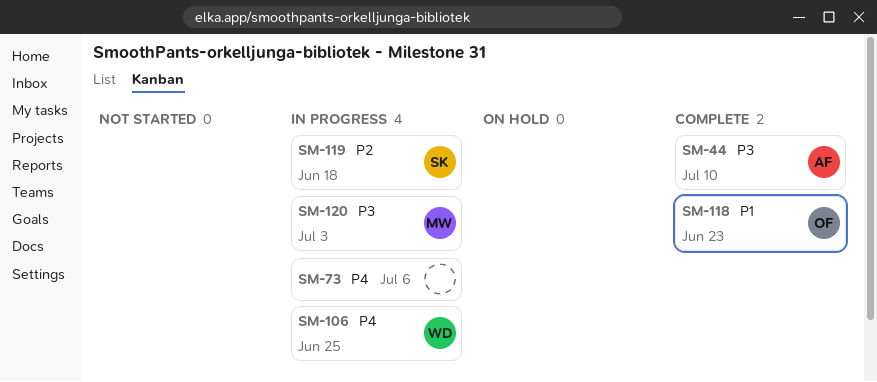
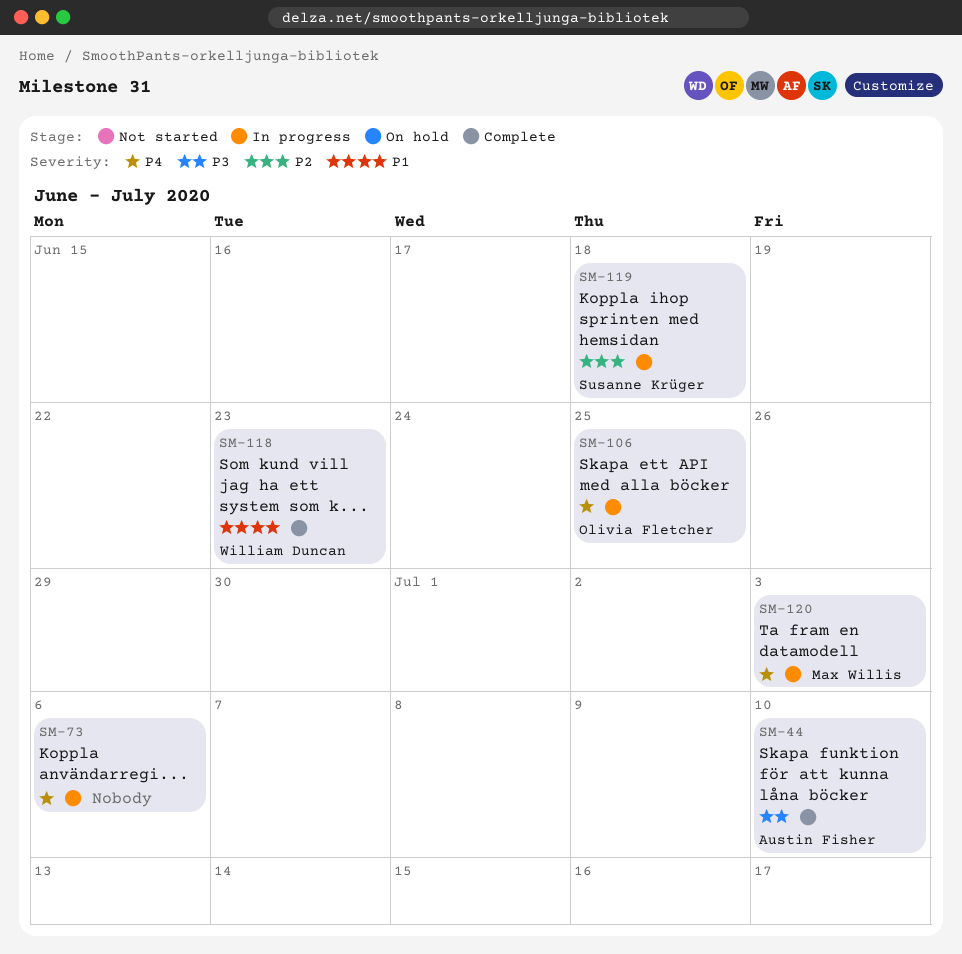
SM-106, owner: William Duncan -> Olivia Fletcher
SM-118, owner: Olivia Fletcher -> William Duncan
SM-120, priority: P3 -> P4

